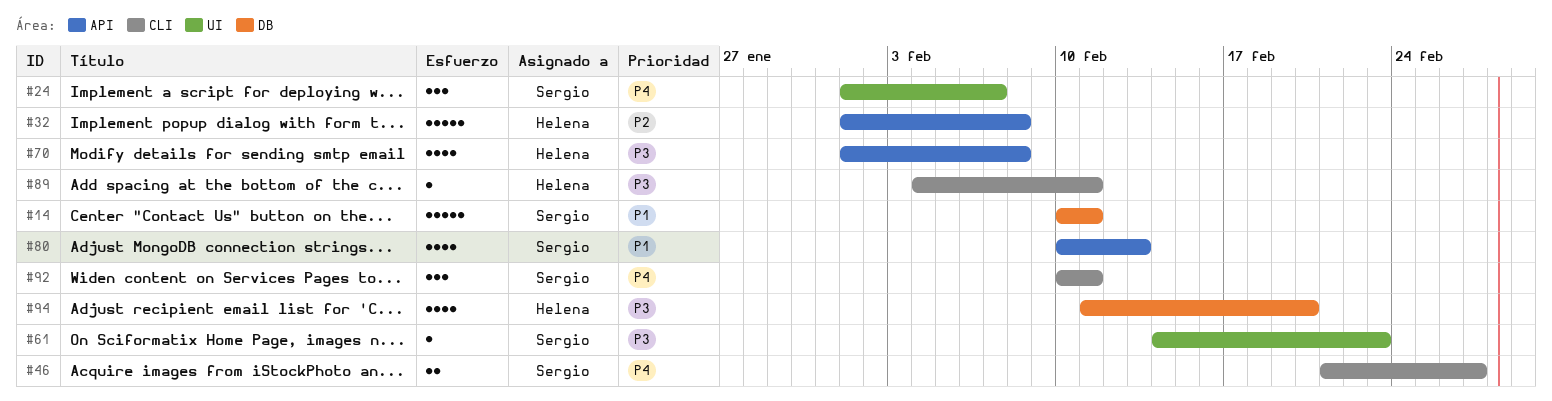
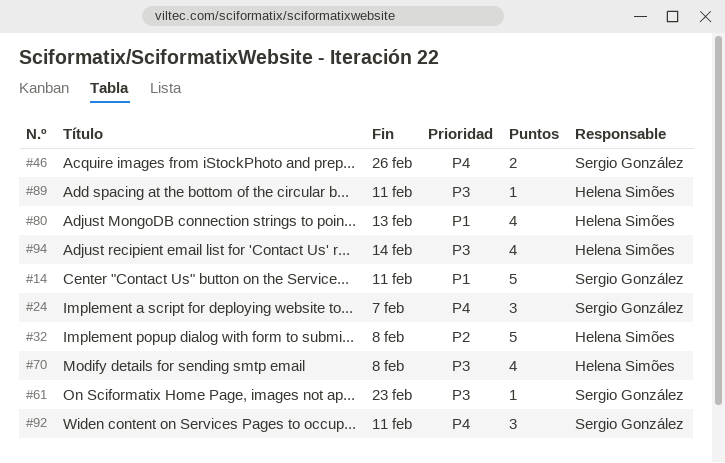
#46, due: Feb 27 -> Feb 26
#80, owner: Sergio González -> Helena Simões
#94, due: Feb 20 -> Feb 14

